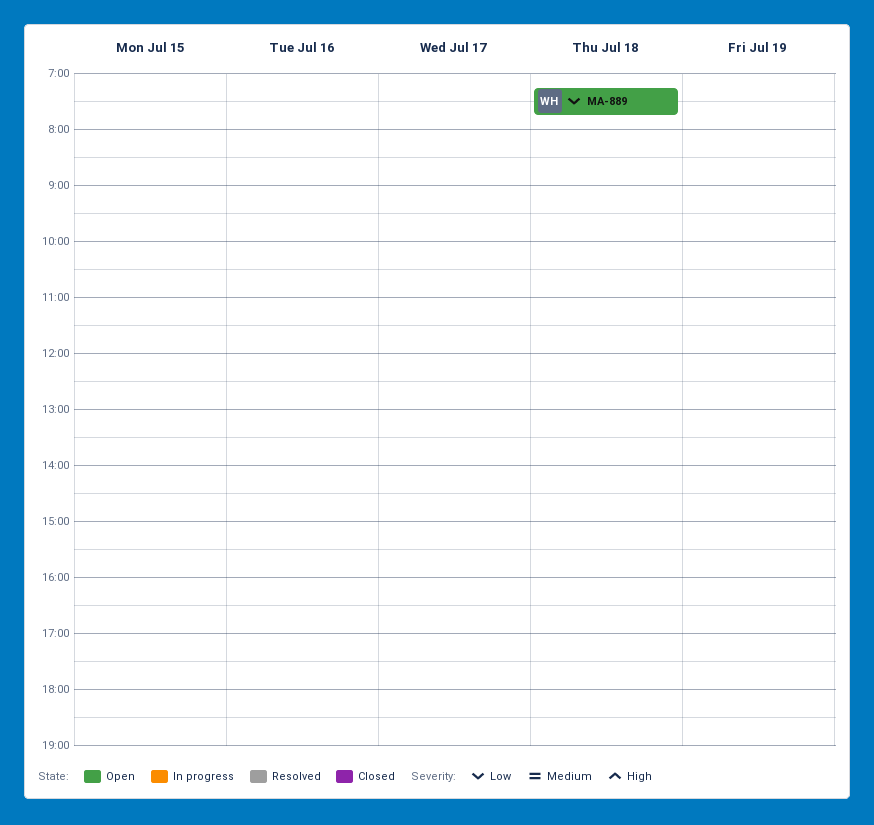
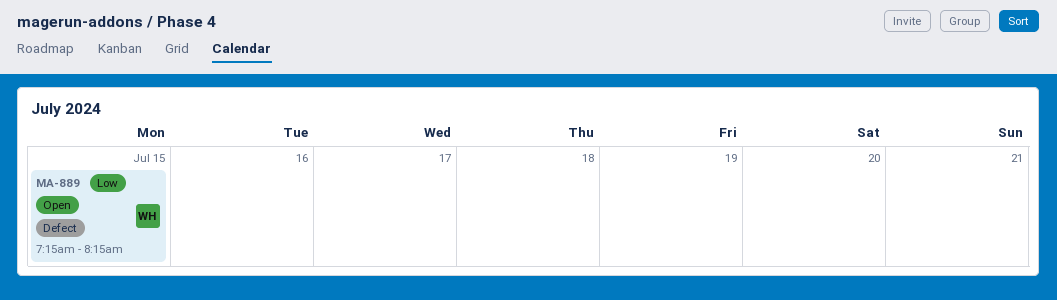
MA-889, day: Jul 18 -> Jul 15
MA-889, ends: 07:45 -> 08:15

